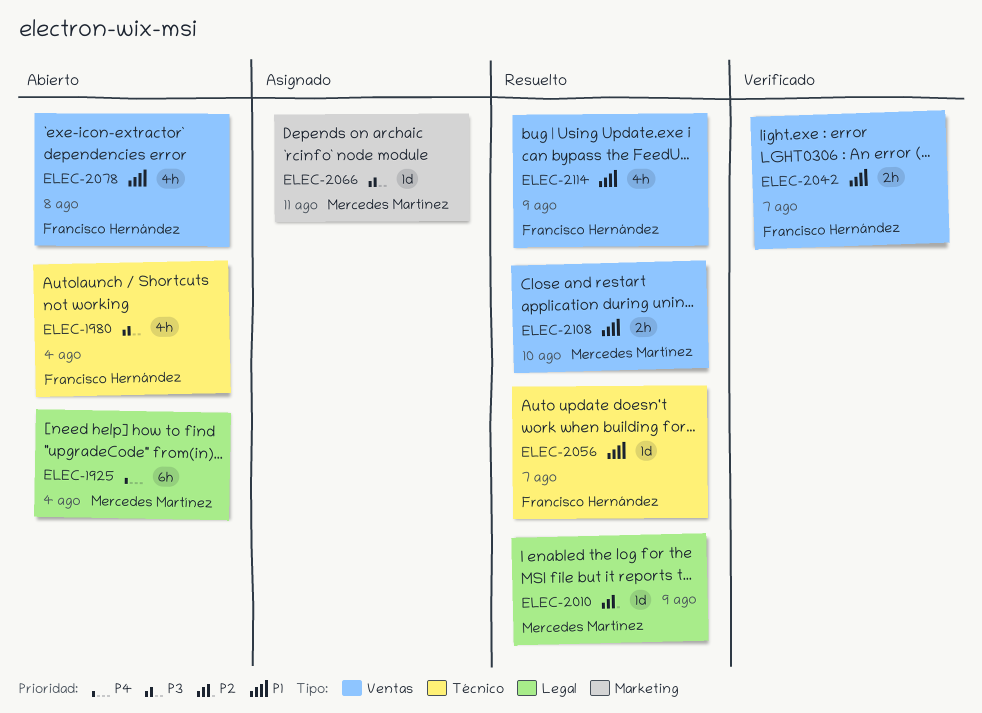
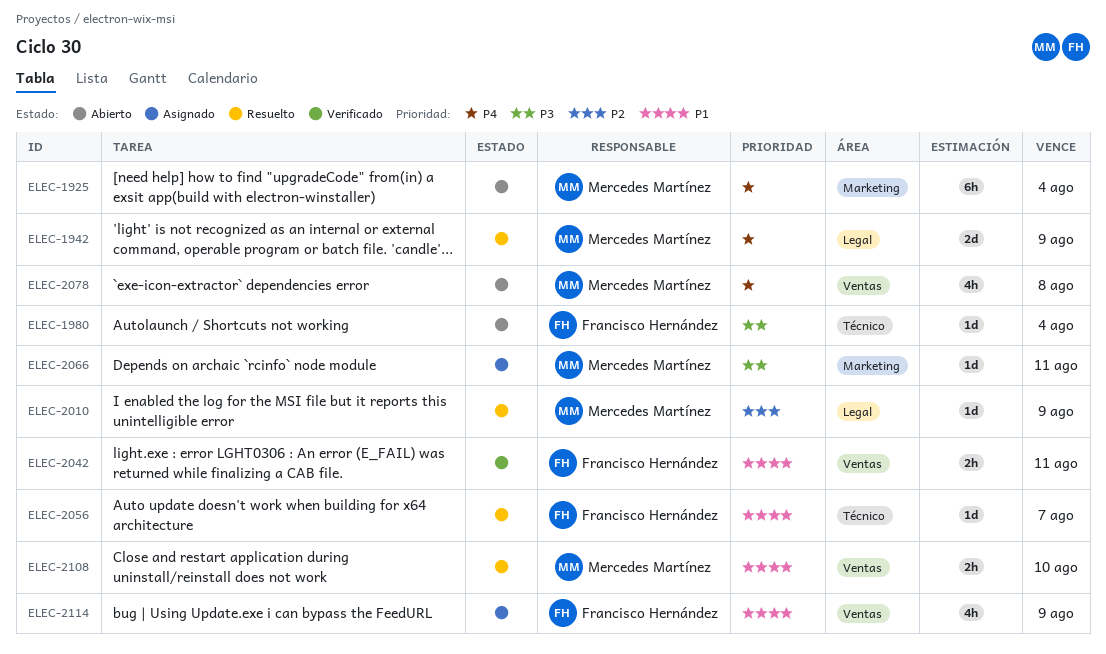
ELEC-1925, label: Legal -> Marketing
ELEC-1942: none -> present
ELEC-1980, estimate: 4h -> 1d
ELEC-2042, due: Aug 7 -> Aug 11
ELEC-2078, owner: Francisco Hernández -> Mercedes Martínez
ELEC-2078, priority: P1 -> P4
ELEC-2114, status: Resuelto -> Asignado

